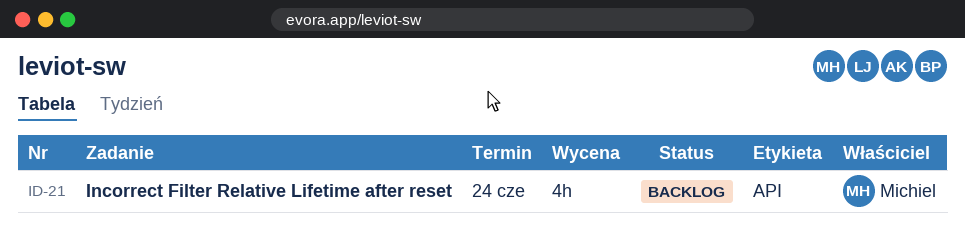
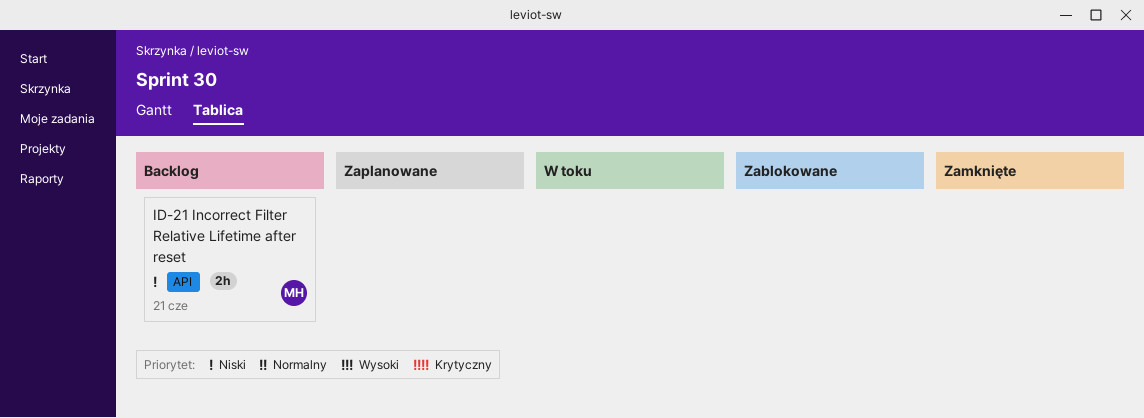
ID-21, estimate: 4h -> 2h
ID-21, due: Jun 24 -> Jun 21

